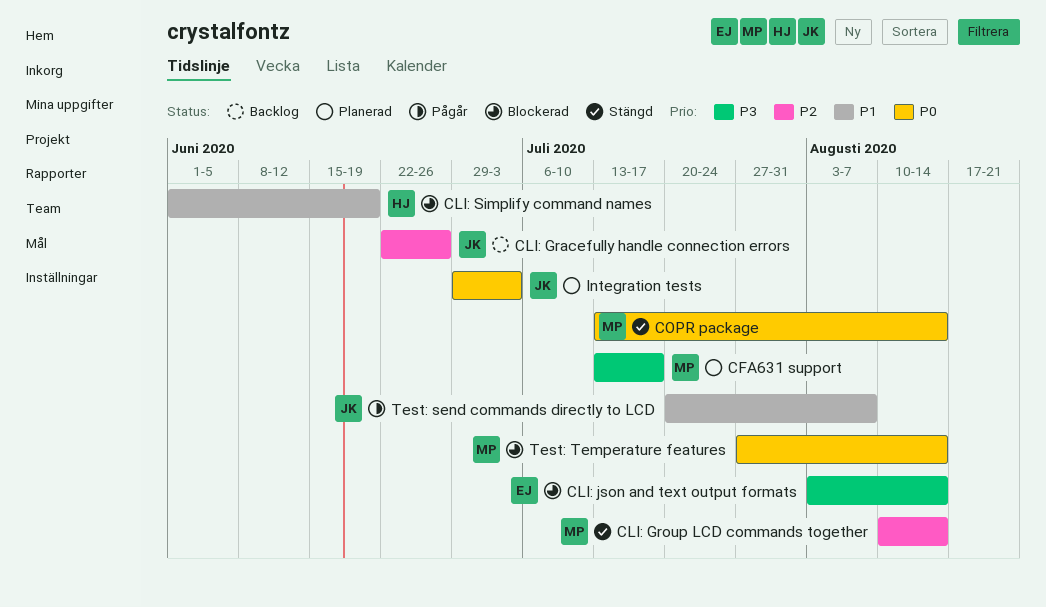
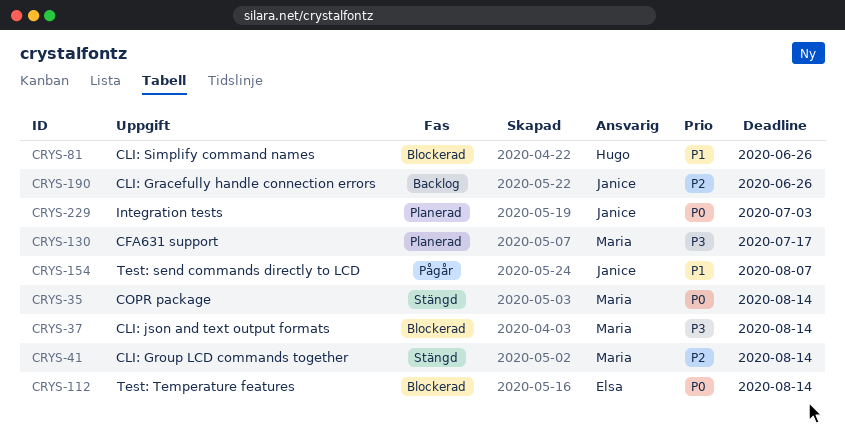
CLI: json and text output formats, owner: Elsa -> Maria
CLI: Simplify command names, due: Jun 19 -> Jun 26
Test: Temperature features, owner: Maria -> Elsa

